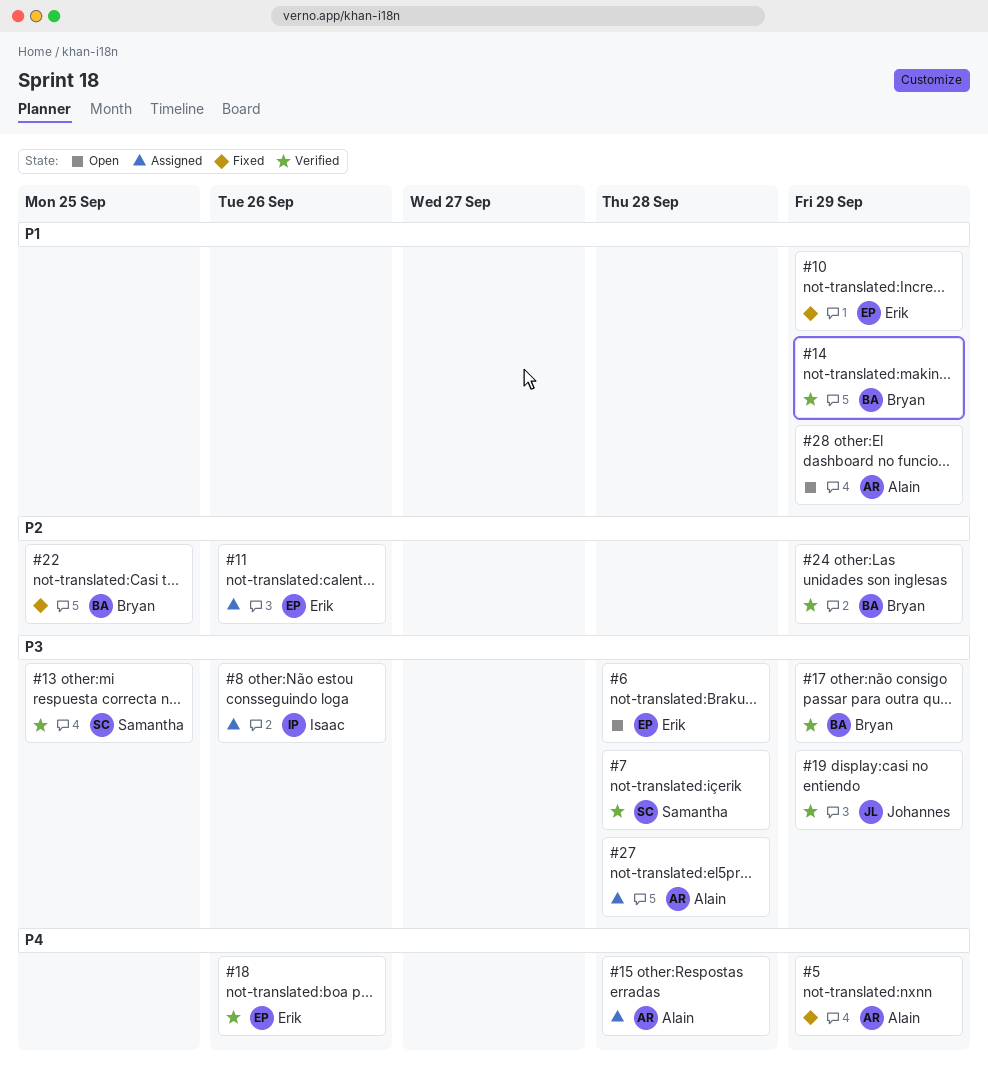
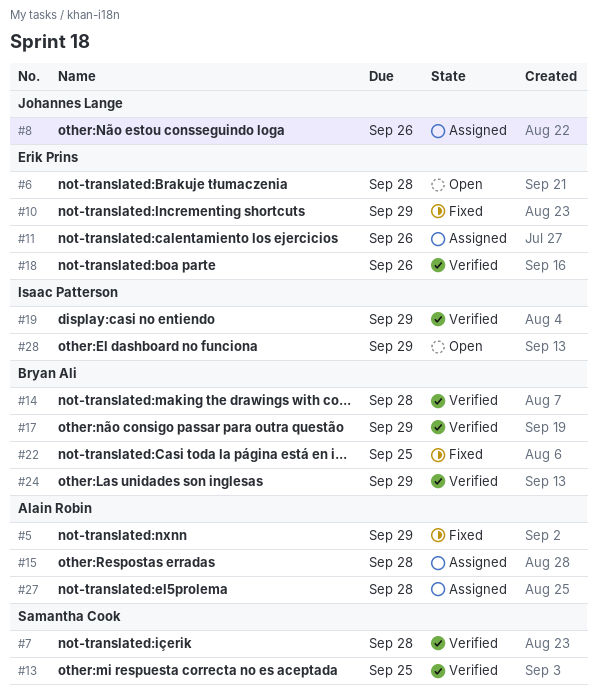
#8, owner: Isaac Patterson -> Johannes Lange
#14, due: Sep 29 -> Sep 28
#19, owner: Johannes Lange -> Isaac Patterson
#28, owner: Alain Robin -> Isaac Patterson

